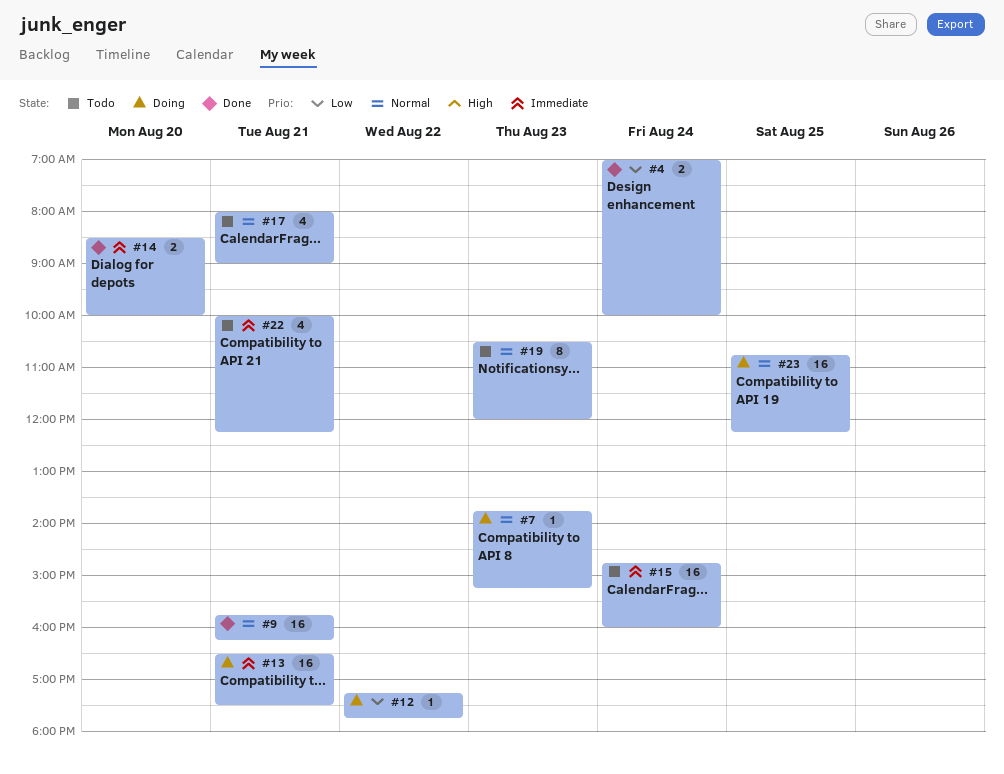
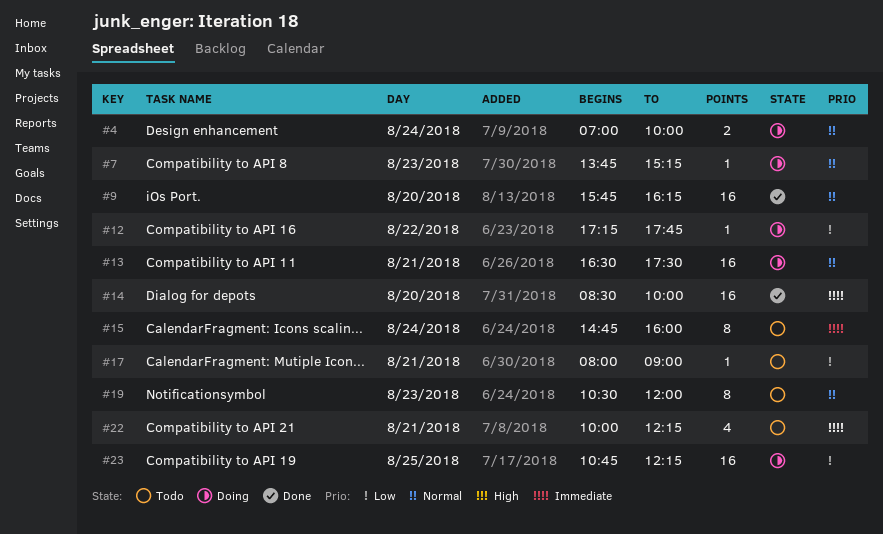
#4, status: Done -> Doing
#4, priority: Low -> Normal
#9, day: Aug 21 -> Aug 20
#13, priority: Immediate -> Normal
#14, estimate: 2 -> 16
#15, estimate: 16 -> 8
#17, priority: Normal -> Low
#17, estimate: 4 -> 1
#23, priority: Normal -> Low

